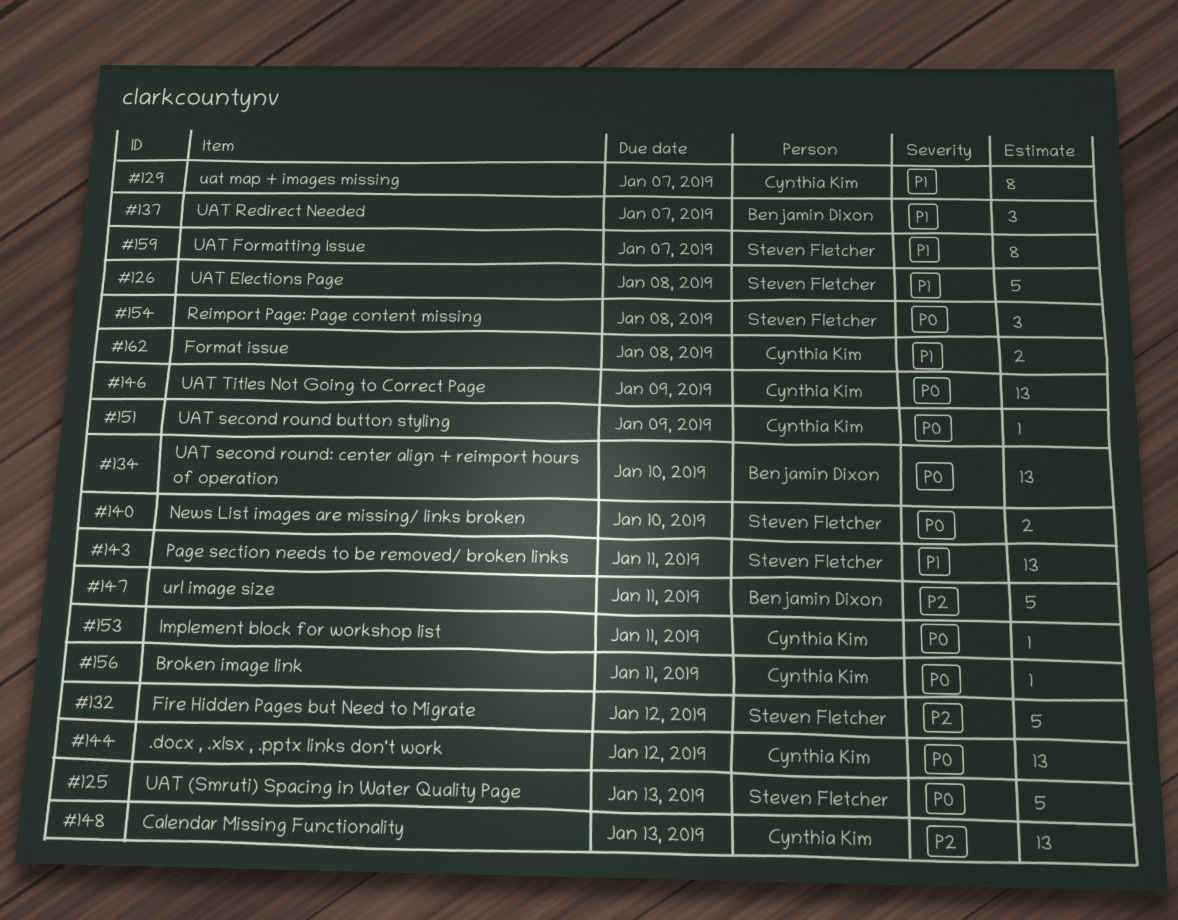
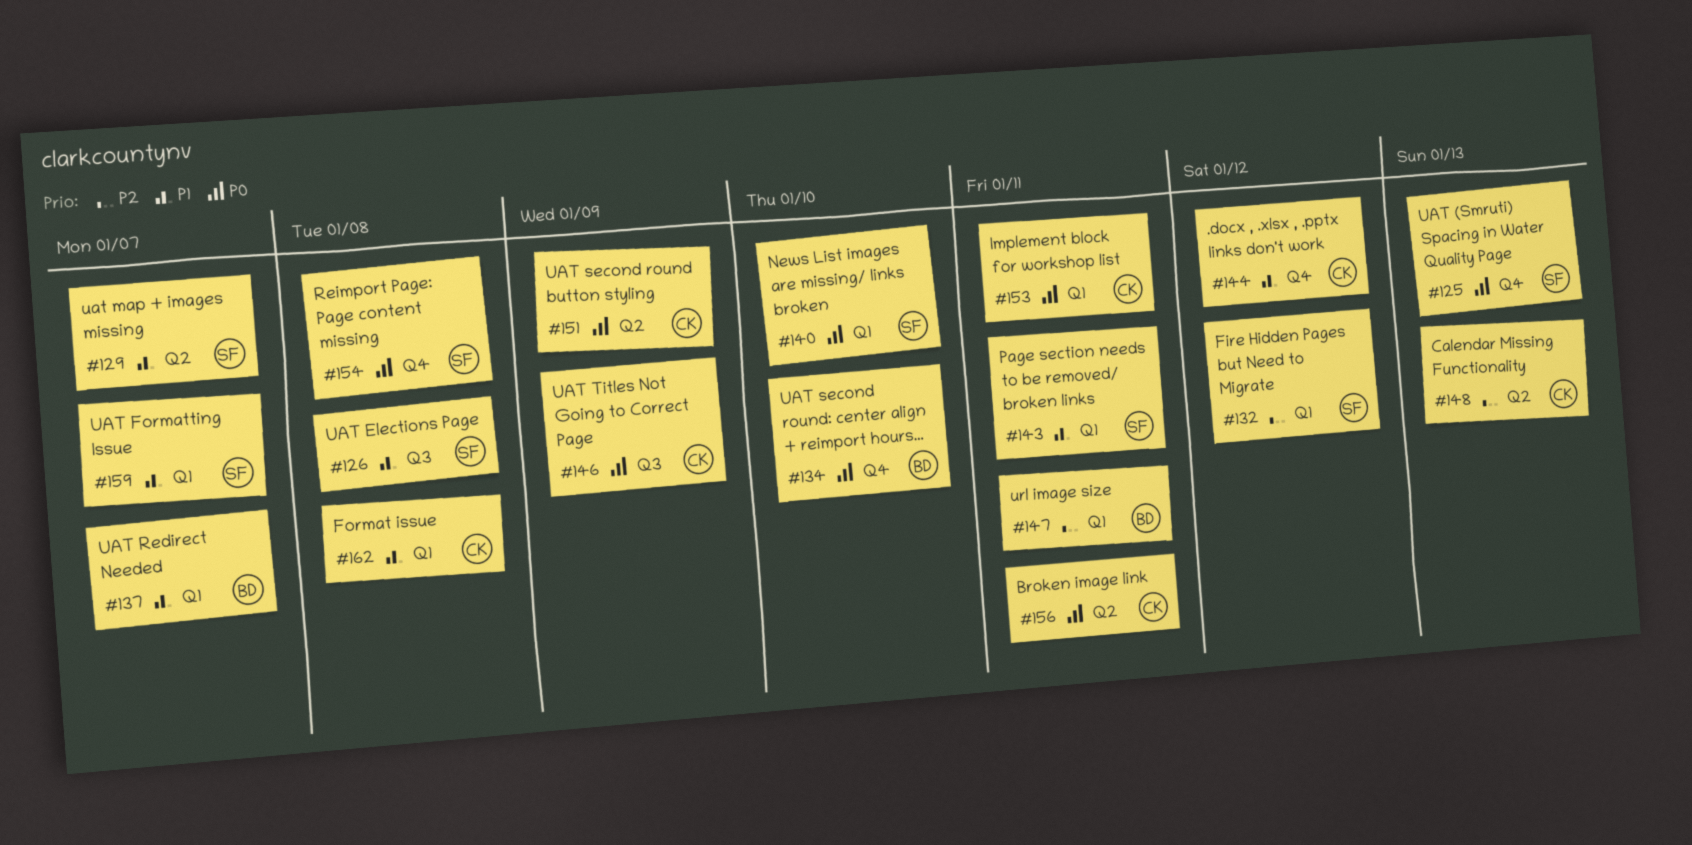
#129, owner: Cynthia Kim -> Steven Fletcher
#144, priority: P0 -> P1

